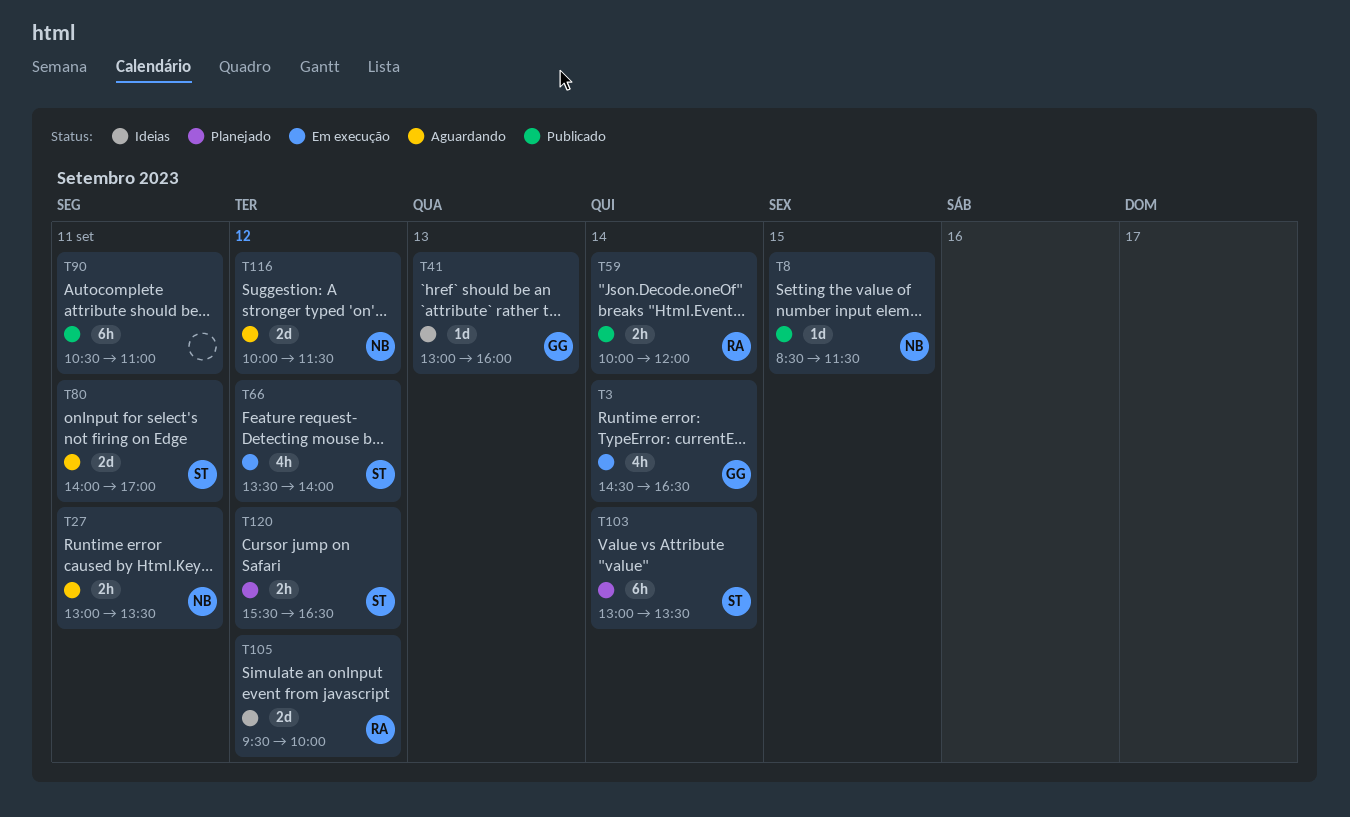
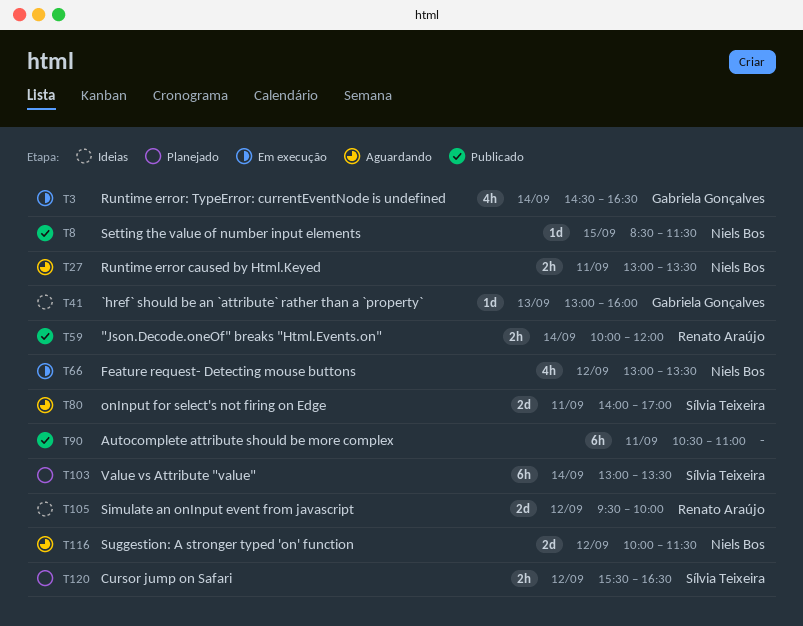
T66, owner: Sílvia Teixeira -> Niels Bos
T66, begins: 13:30 -> 13:00
T66, ends: 14:00 -> 13:30

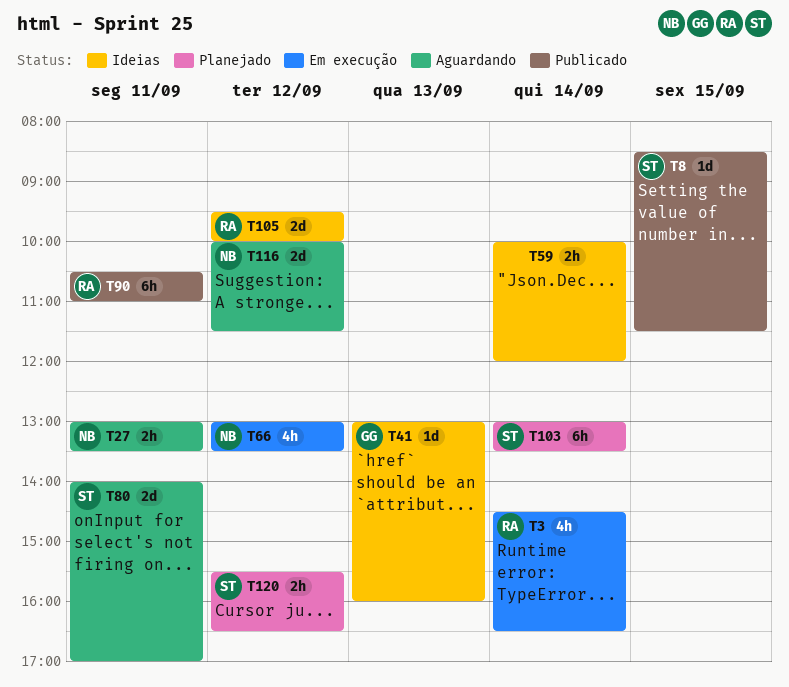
T3, owner: Gabriela Gonçalves -> Renato Araújo
T8, owner: Niels Bos -> Sílvia Teixeira
T59, status: Publicado -> Ideias
T59, owner: Renato Araújo -> none
T90, owner: none -> Renato Araújo

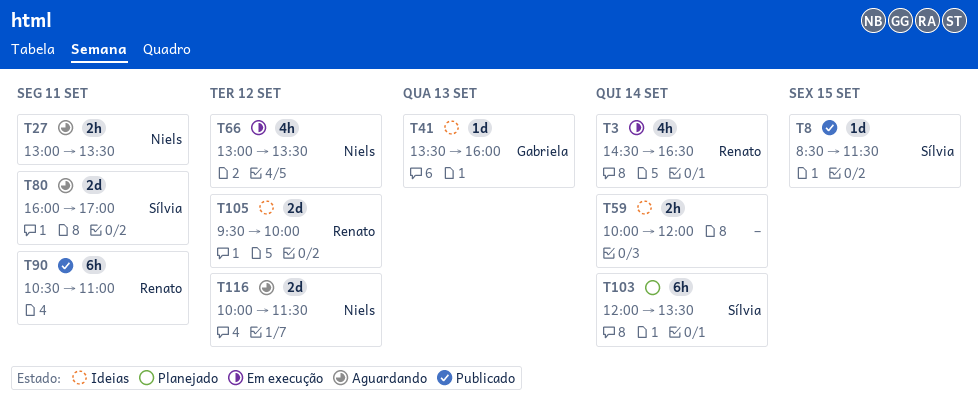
T41, begins: 13:00 -> 13:30
T80, begins: 14:00 -> 16:00
T103, begins: 13:00 -> 12:00
T120: present -> none

